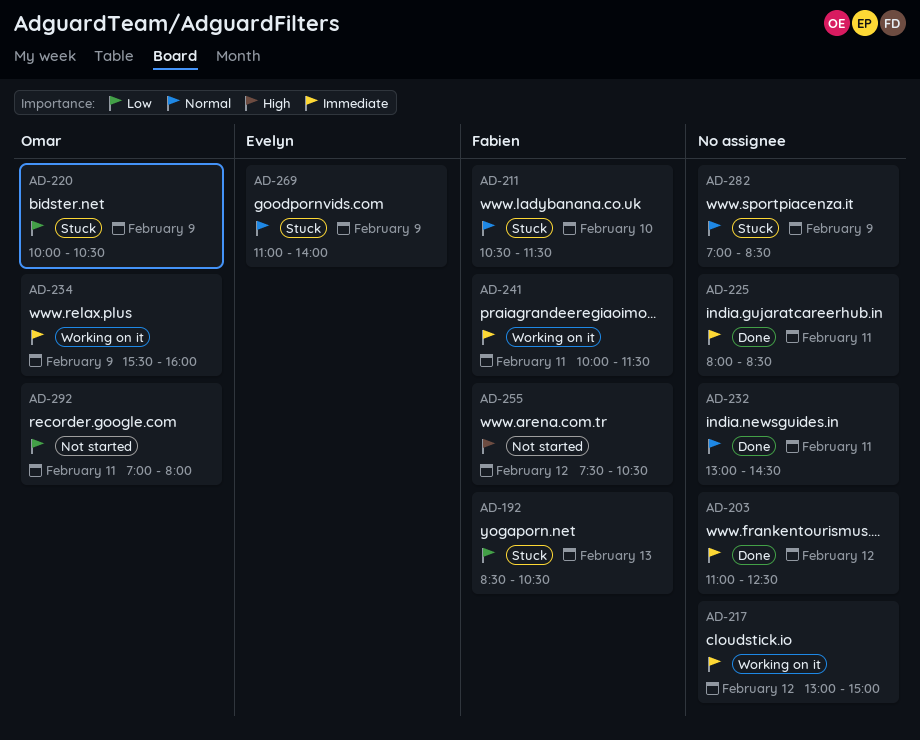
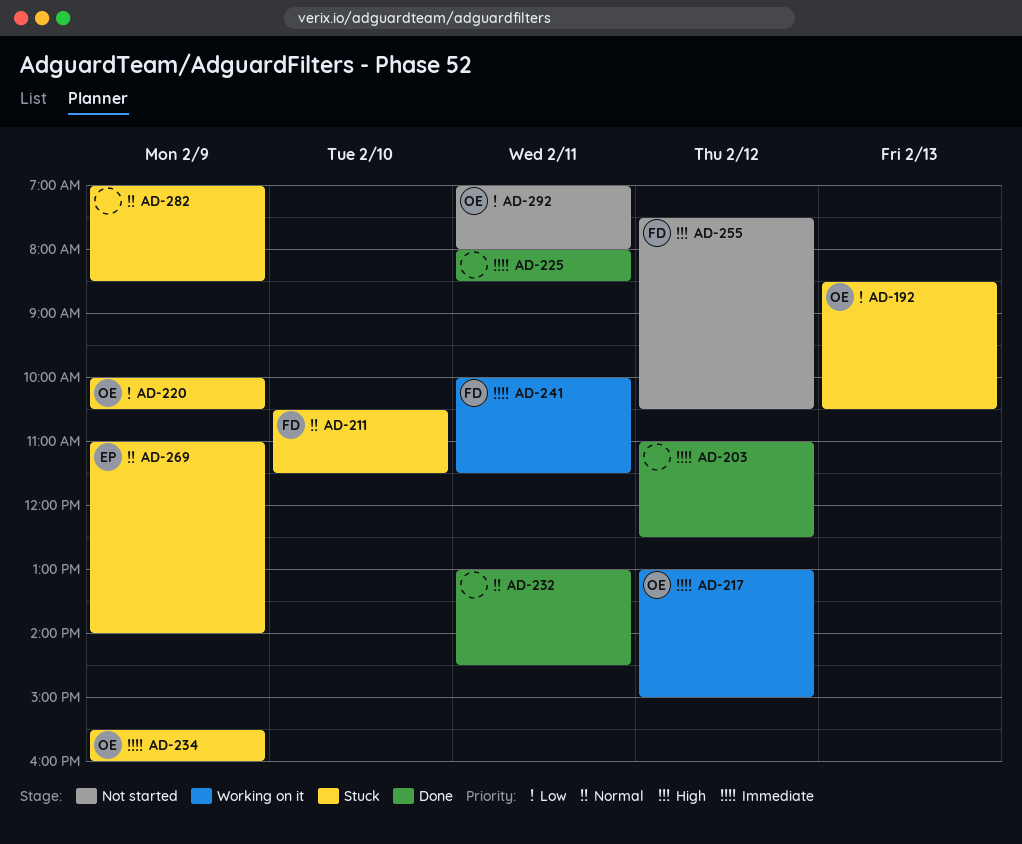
AD-192, owner: Fabien -> Omar
AD-217, owner: none -> Omar
AD-234, status: Working on it -> Stuck

